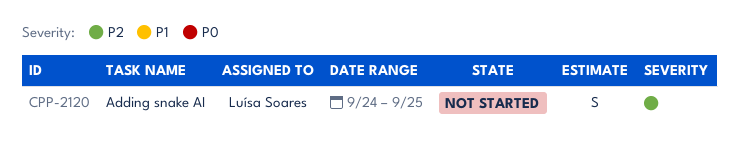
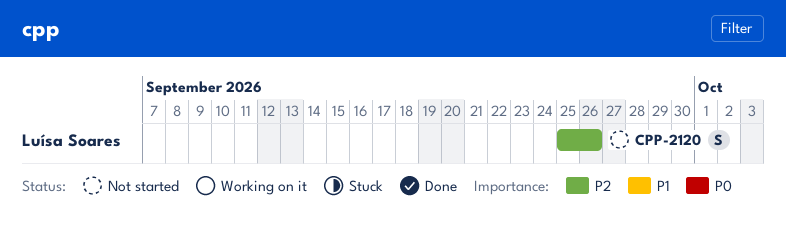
CPP-2120, start: Sep 24 -> Sep 25
CPP-2120, due: Sep 25 -> Sep 26

